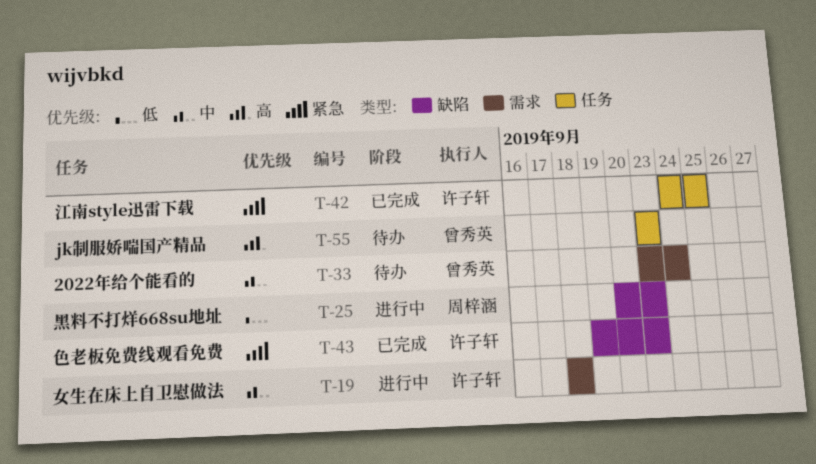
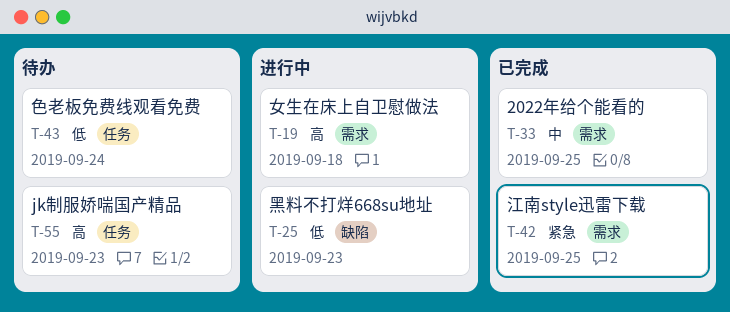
T-19, priority: 中 -> 高
T-33, status: 待办 -> 已完成
T-33, due: Sep 24 -> Sep 25
T-42, label: 任务 -> 需求
T-43, status: 已完成 -> 待办
T-43, priority: 紧急 -> 低
T-43, label: 缺陷 -> 任务
T-43, due: Sep 23 -> Sep 24

